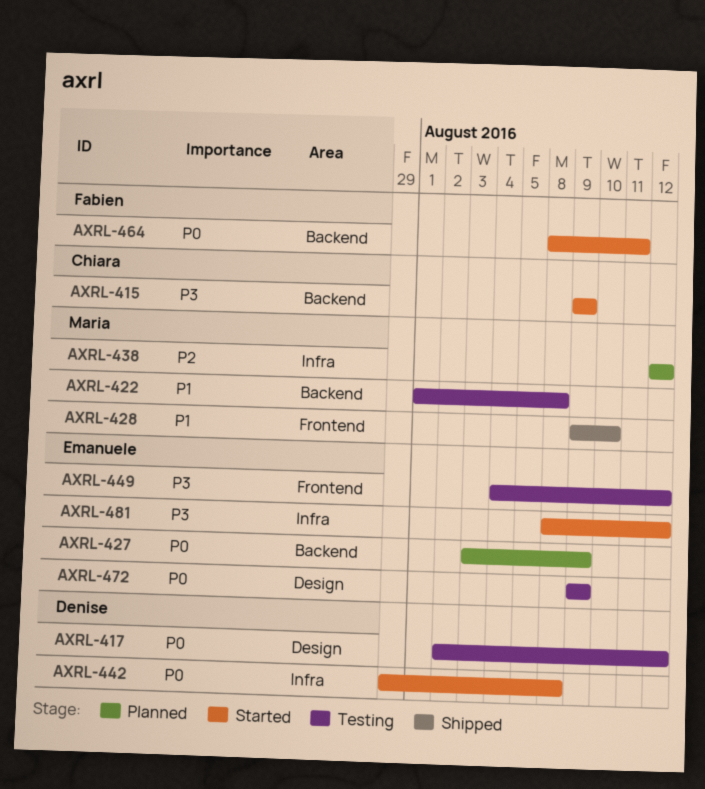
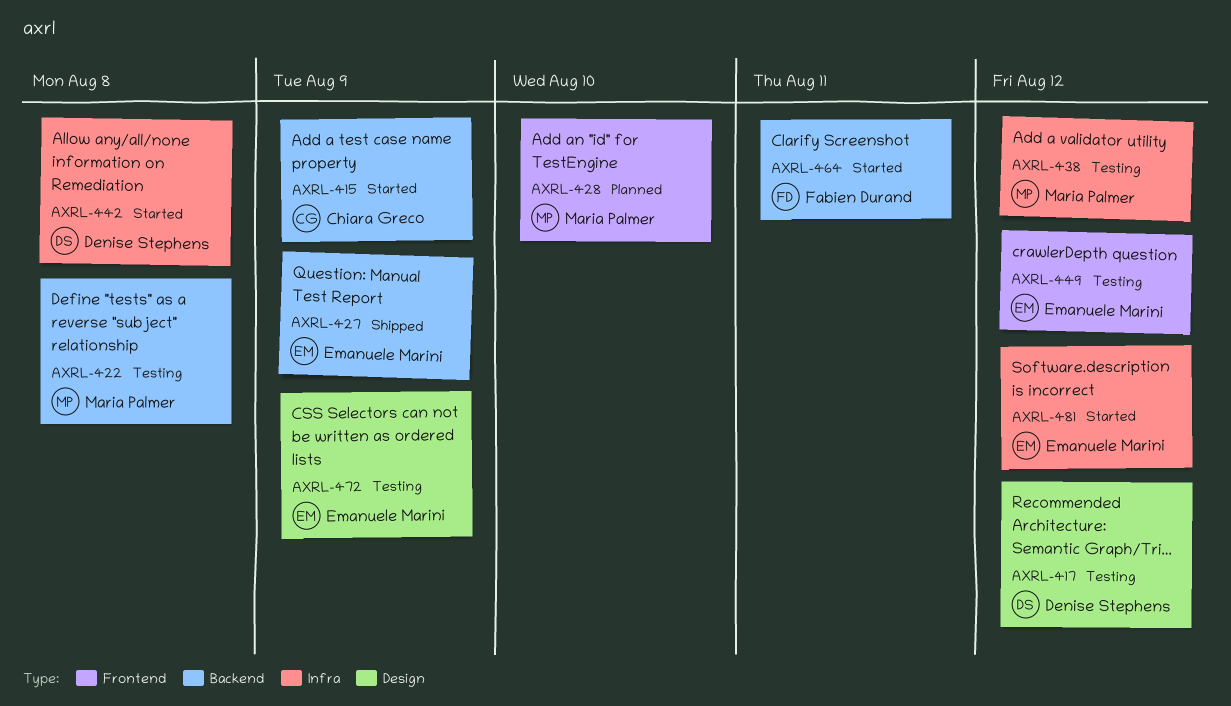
AXRL-427, status: Planned -> Shipped
AXRL-428, status: Shipped -> Planned
AXRL-438, status: Planned -> Testing

